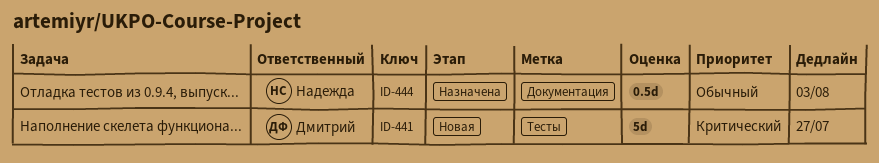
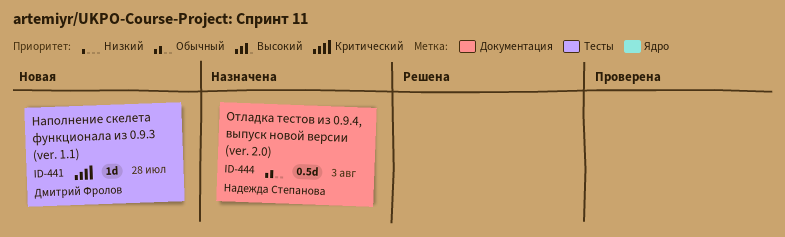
ID-441, estimate: 5d -> 1d
ID-441, due: Jul 27 -> Jul 28

